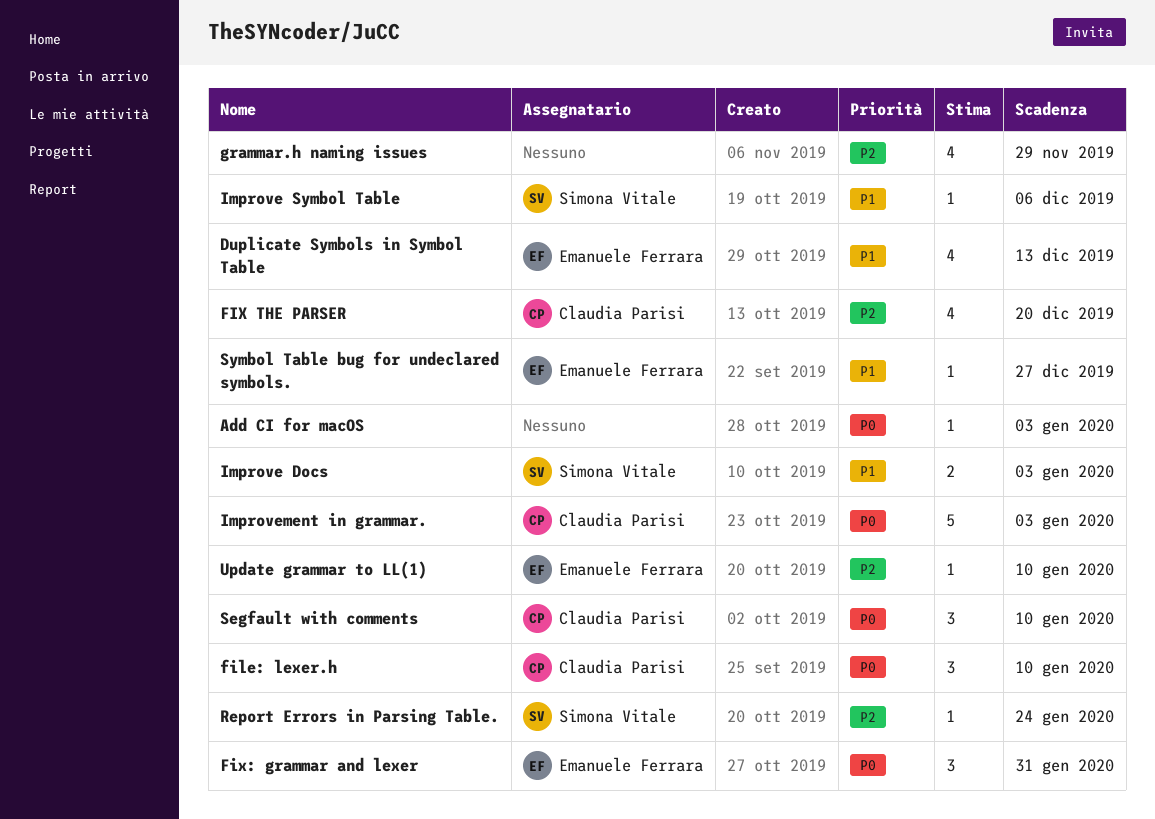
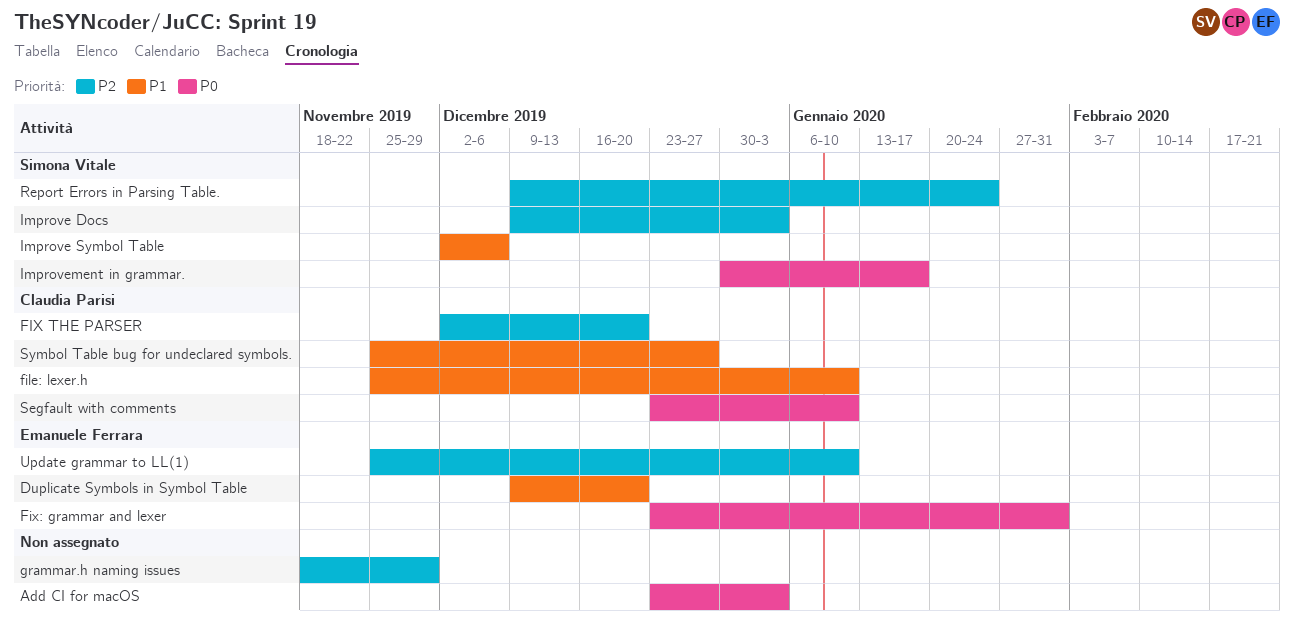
Duplicate Symbols in Symbol Table, due: Dec 13 -> Dec 20
file: lexer.h, priority: P0 -> P1
Improve Docs, priority: P1 -> P2
Improvement in grammar., owner: Claudia Parisi -> Simona Vitale
Improvement in grammar., due: Jan 3 -> Jan 17
Symbol Table bug for undeclared symbols., owner: Emanuele Ferrara -> Claudia Parisi

